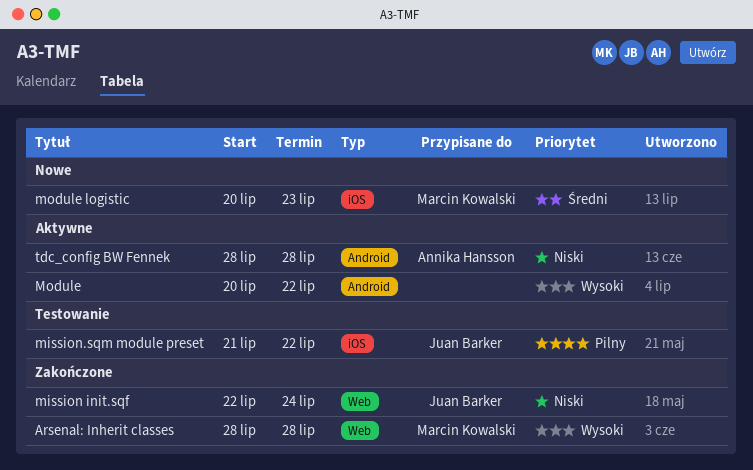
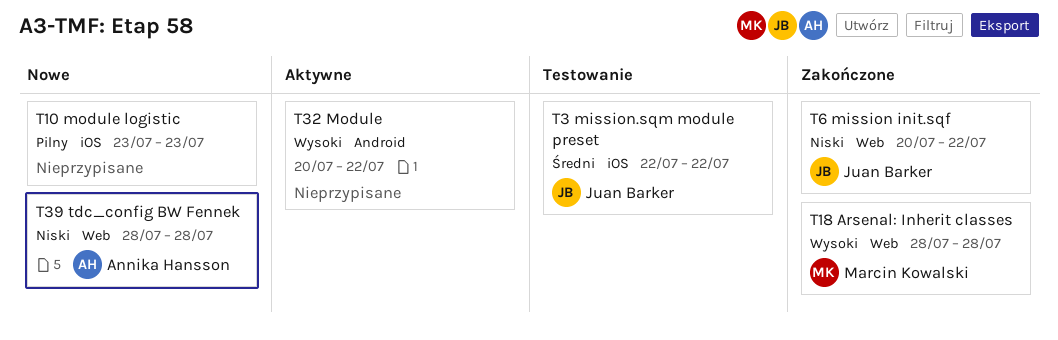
mission init.sqf, start: Jul 22 -> Jul 20
mission init.sqf, due: Jul 24 -> Jul 22
mission.sqm module preset, priority: Pilny -> Średni
mission.sqm module preset, start: Jul 21 -> Jul 22
module logistic, owner: Marcin Kowalski -> none
module logistic, priority: Średni -> Pilny
module logistic, start: Jul 20 -> Jul 23
tdc_config BW Fennek, status: Aktywne -> Nowe
tdc_config BW Fennek, label: Android -> Web

